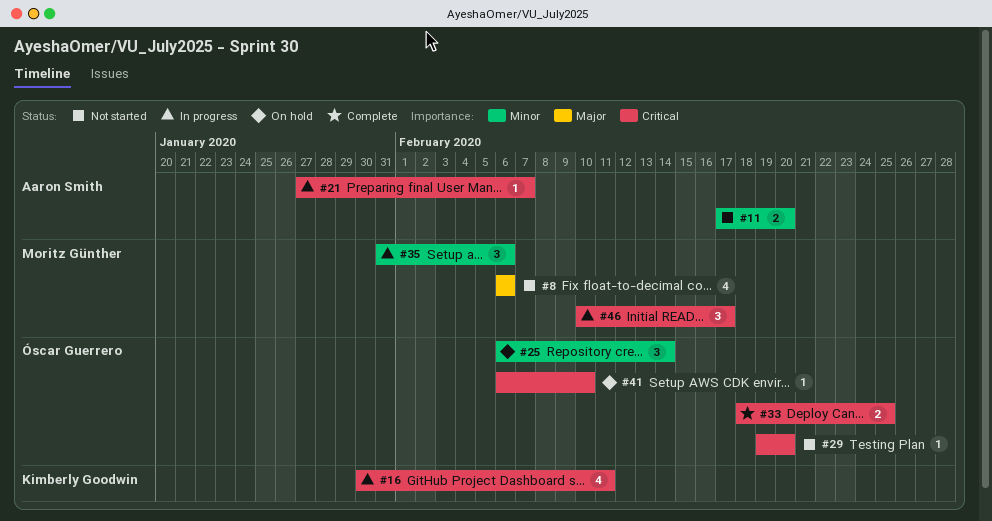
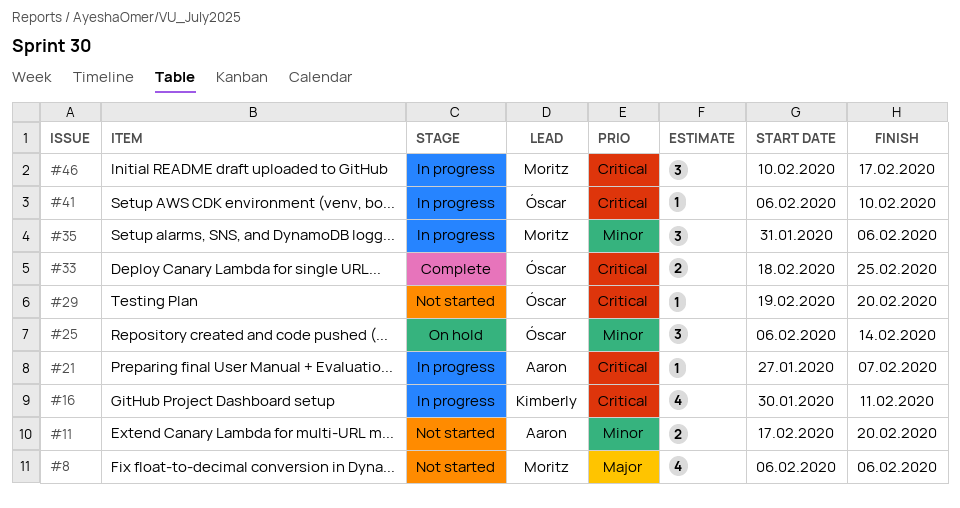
#41, status: On hold -> In progress

